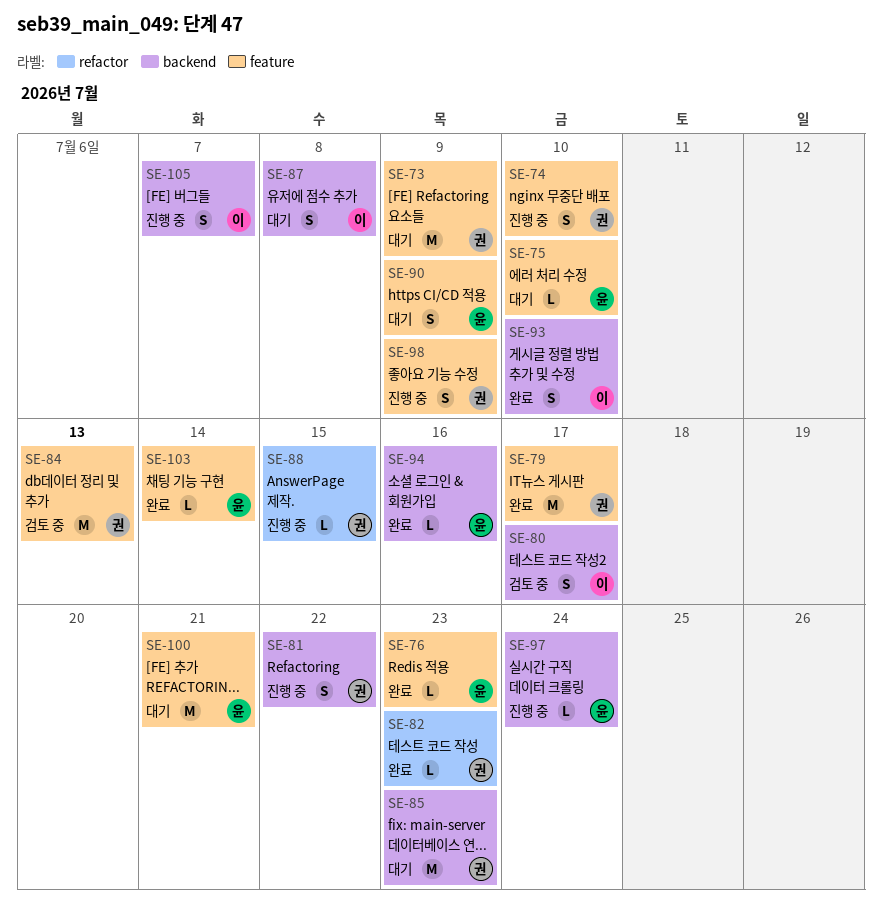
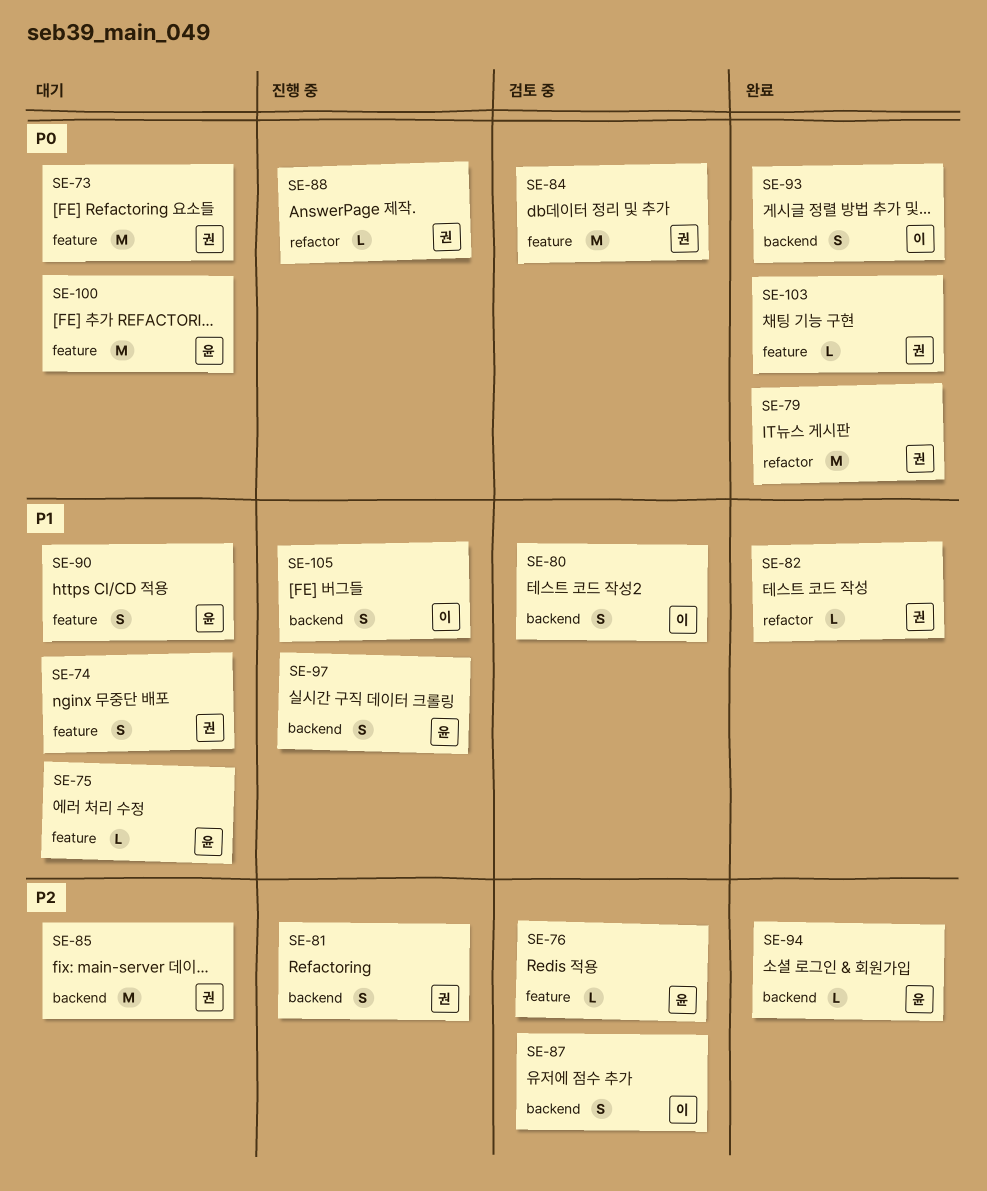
SE-74, status: 진행 중 -> 대기
SE-76, status: 완료 -> 검토 중
SE-79, label: feature -> refactor
SE-87, status: 대기 -> 검토 중
SE-97, estimate: L -> S
SE-98: present -> none
SE-103, owner: 윤 -> 권

